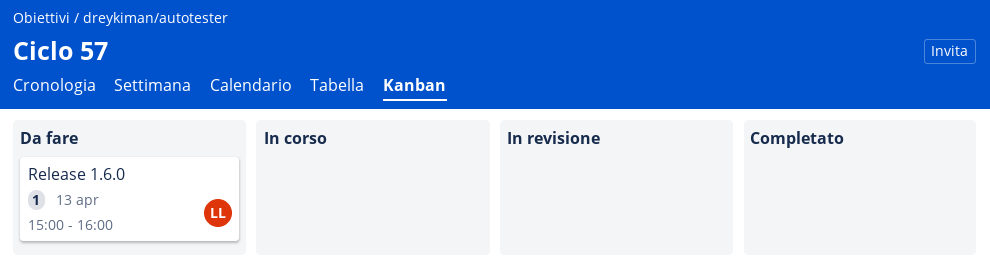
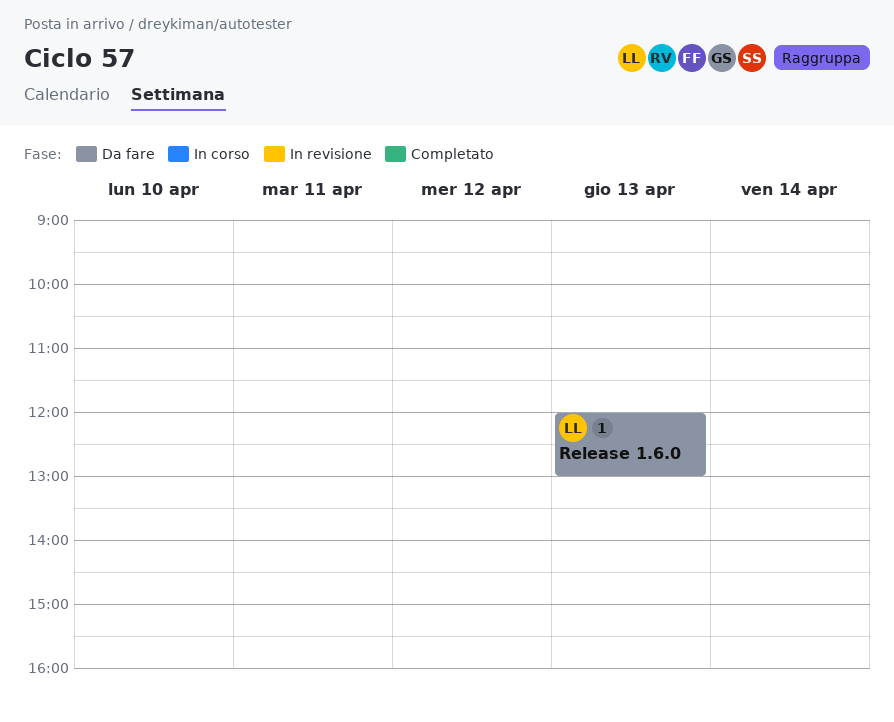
Release 1.6.0, begins: 15:00 -> 12:00
Release 1.6.0, ends: 16:00 -> 13:00

